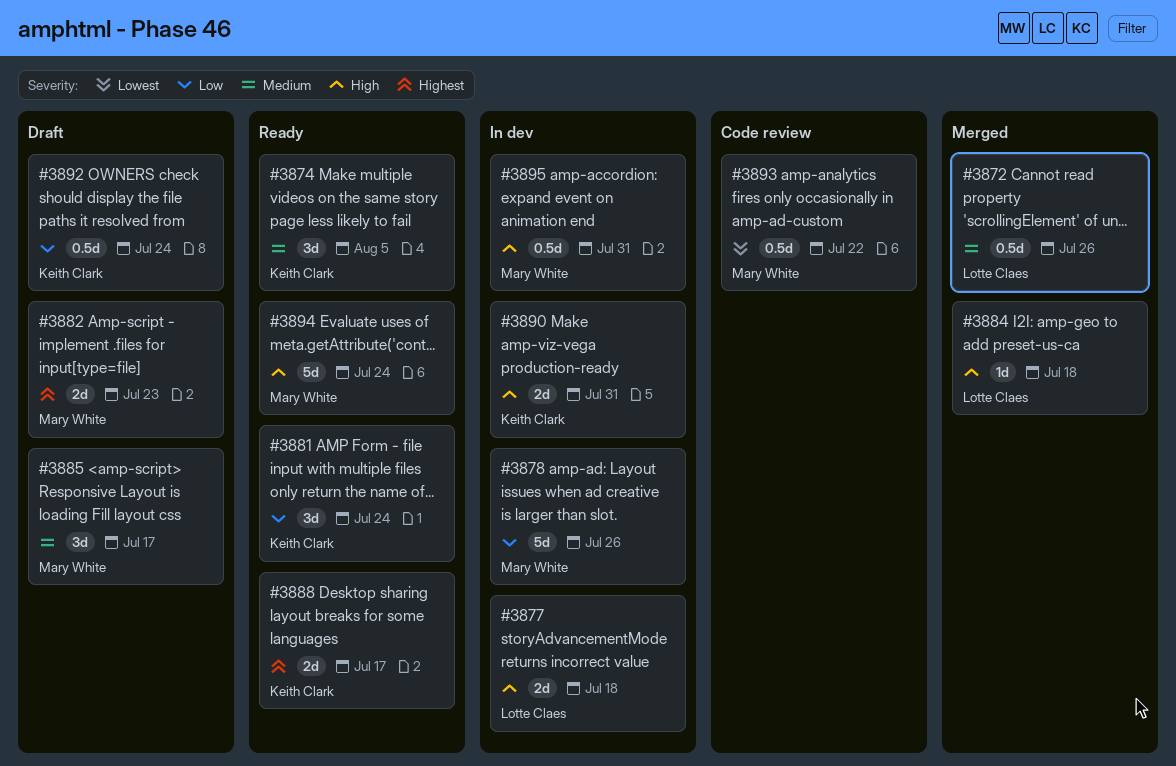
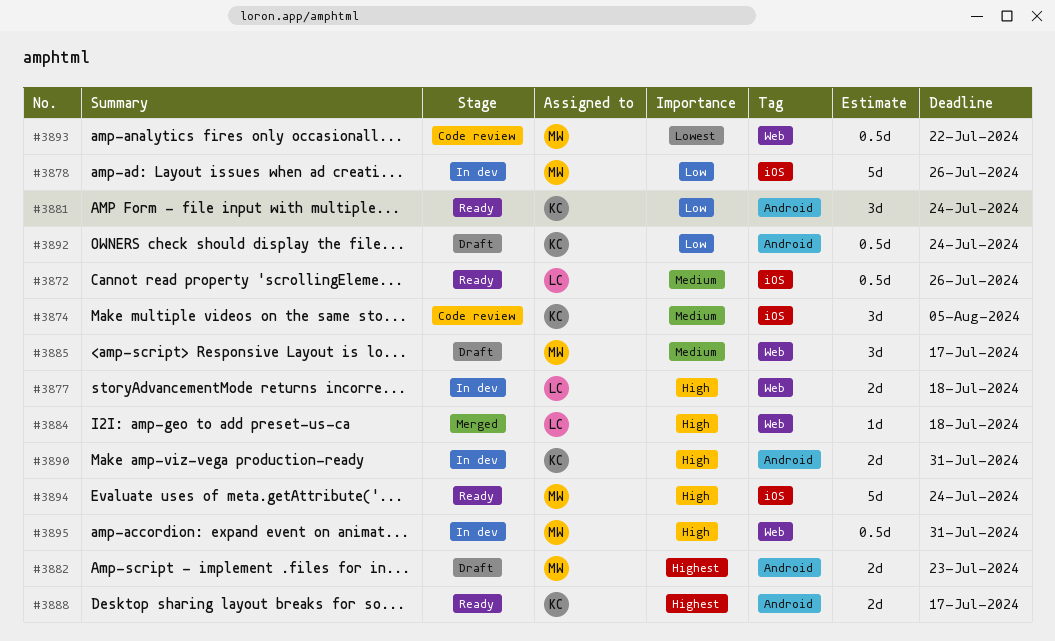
#3872, status: Merged -> Ready
#3874, status: Ready -> Code review

